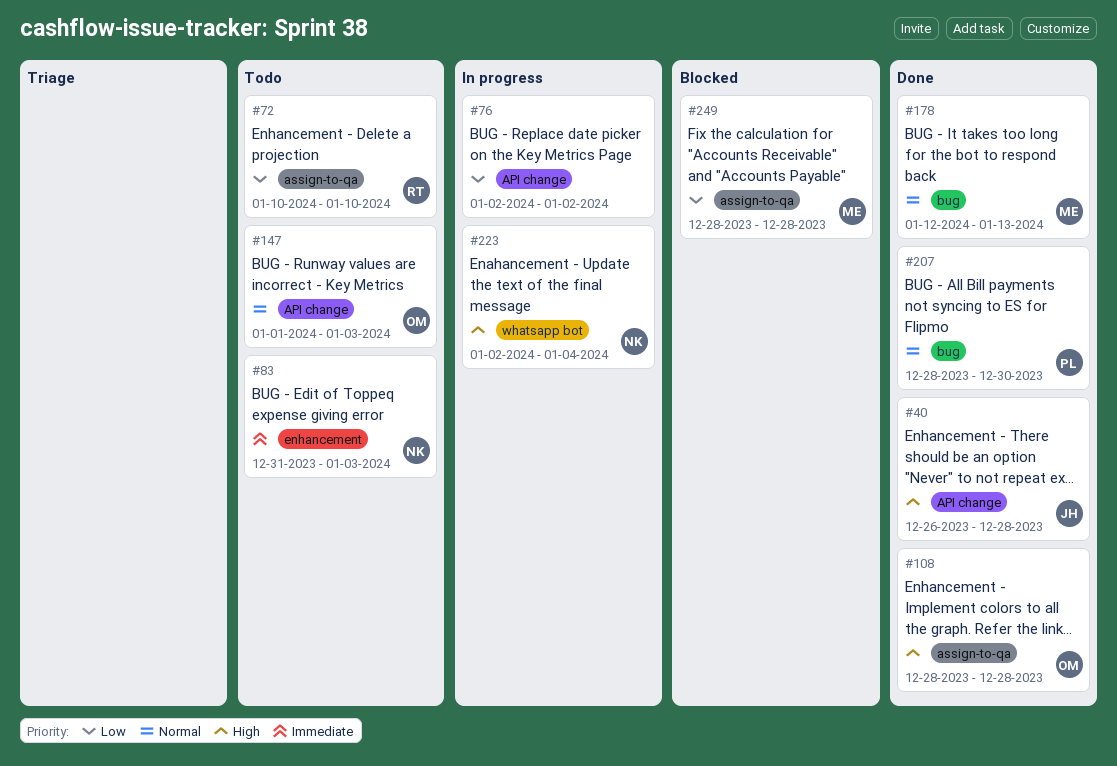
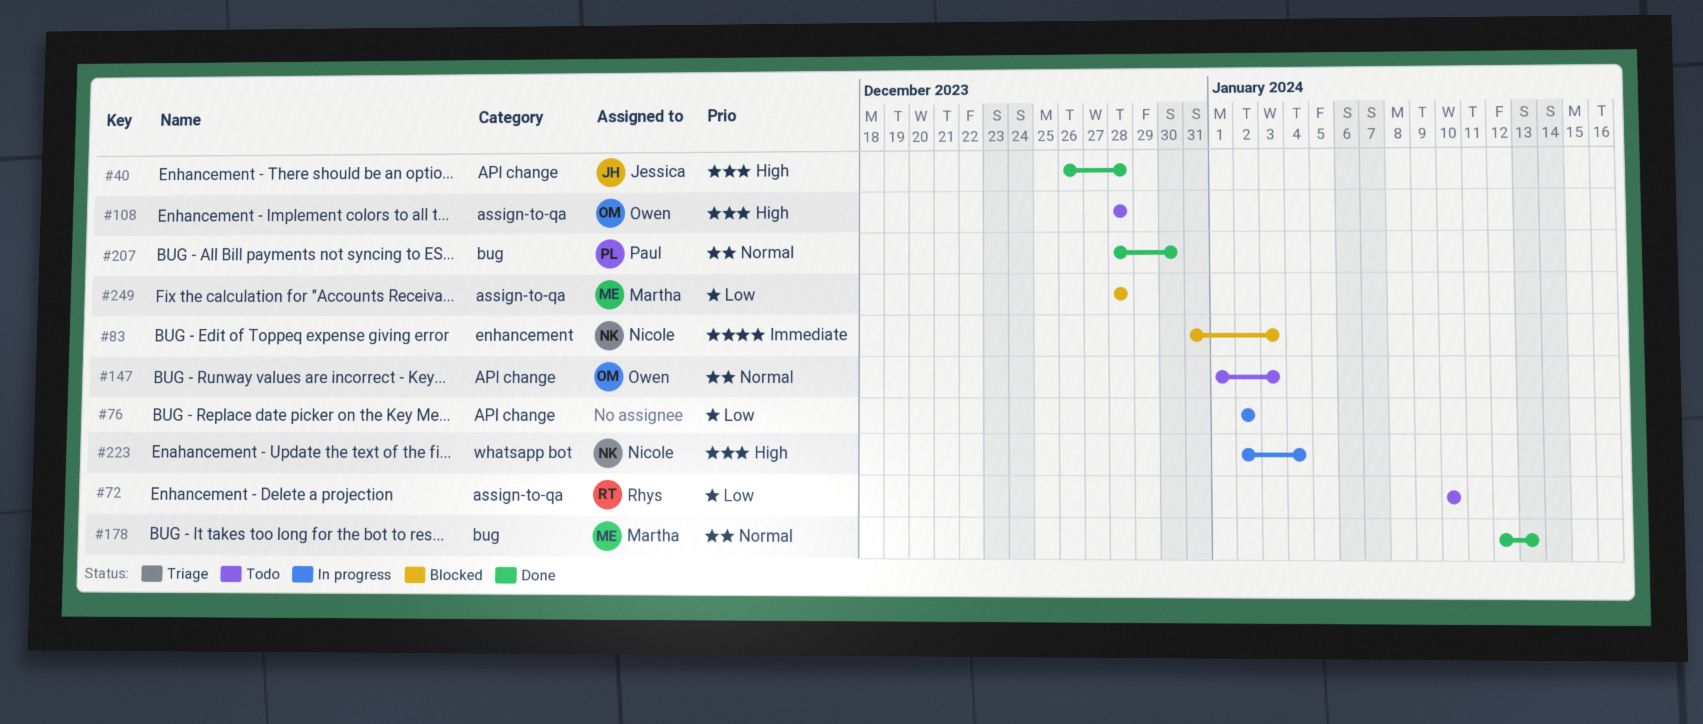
#83, status: Todo -> Blocked
#108, status: Done -> Todo

